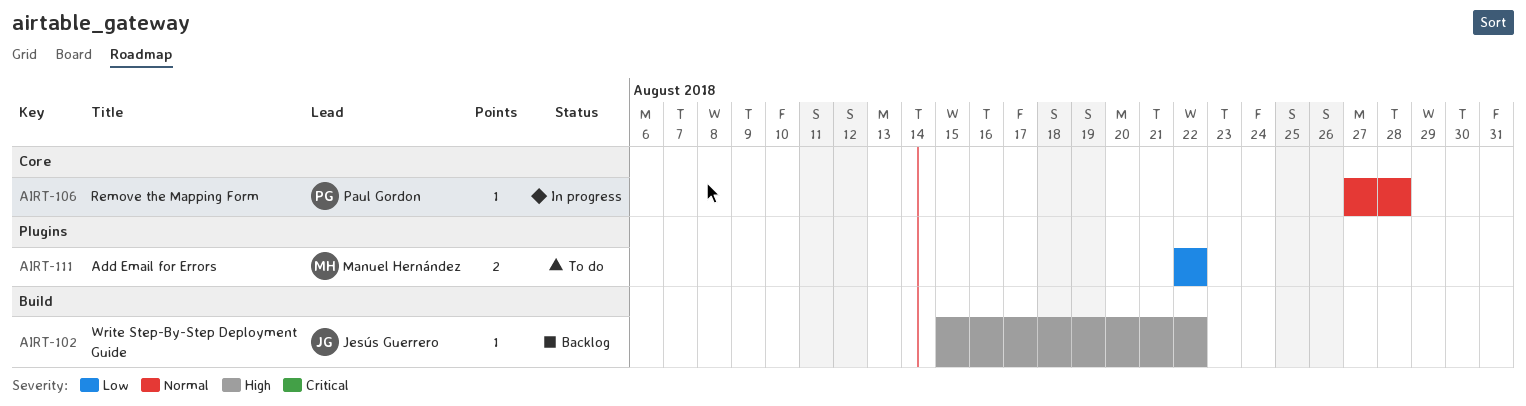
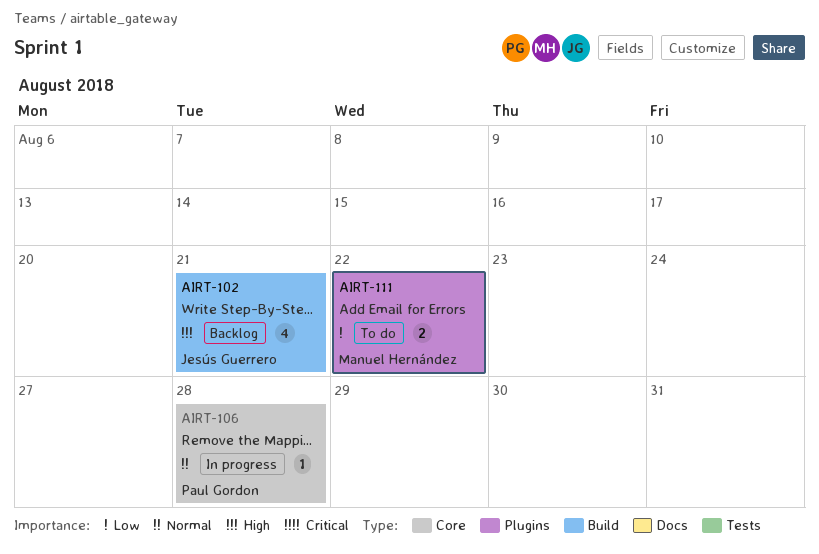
AIRT-102, estimate: 1 -> 4
AIRT-102, due: Aug 22 -> Aug 21

